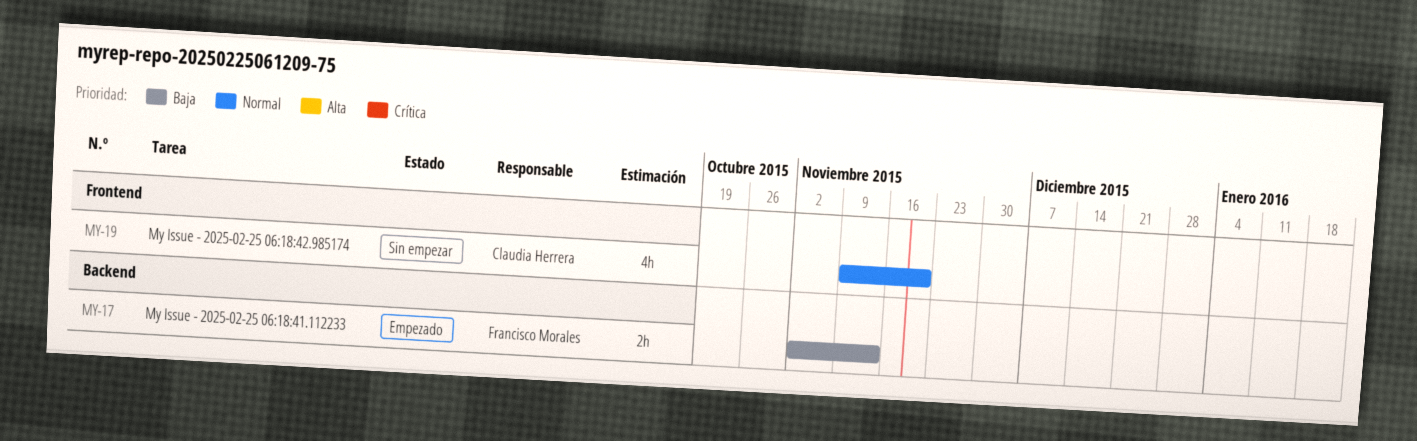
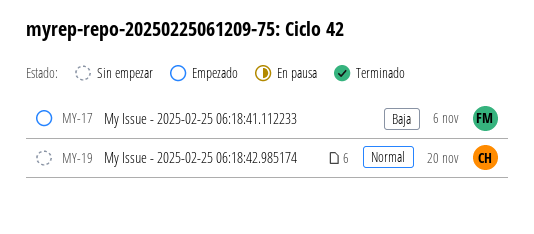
MY-17, due: Nov 13 -> Nov 6

